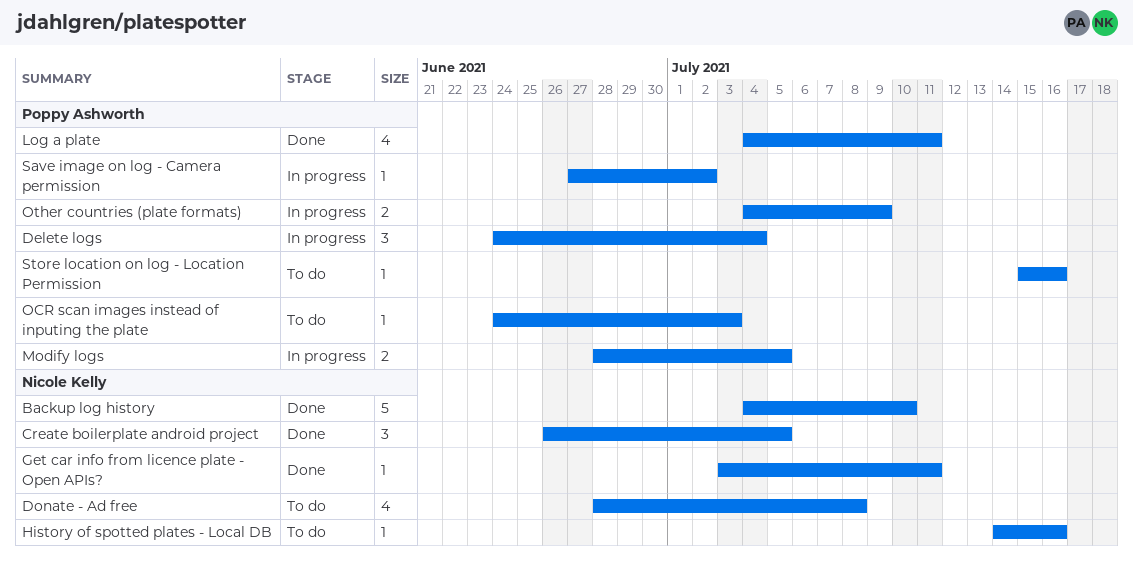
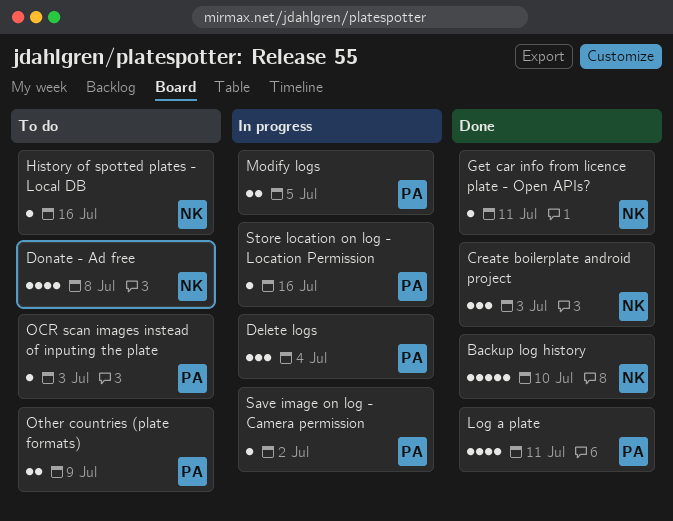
Create boilerplate android project, due: Jul 5 -> Jul 3
Other countries (plate formats), status: In progress -> To do
Store location on log - Location Permission, status: To do -> In progress

